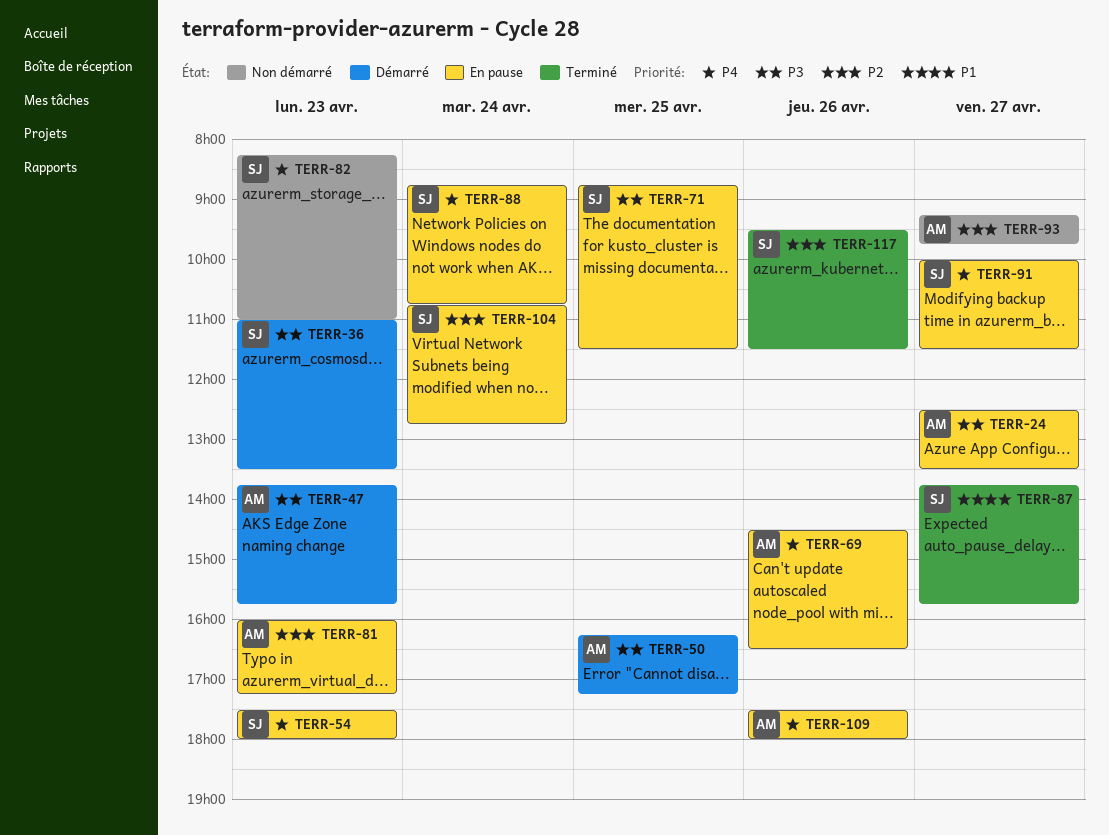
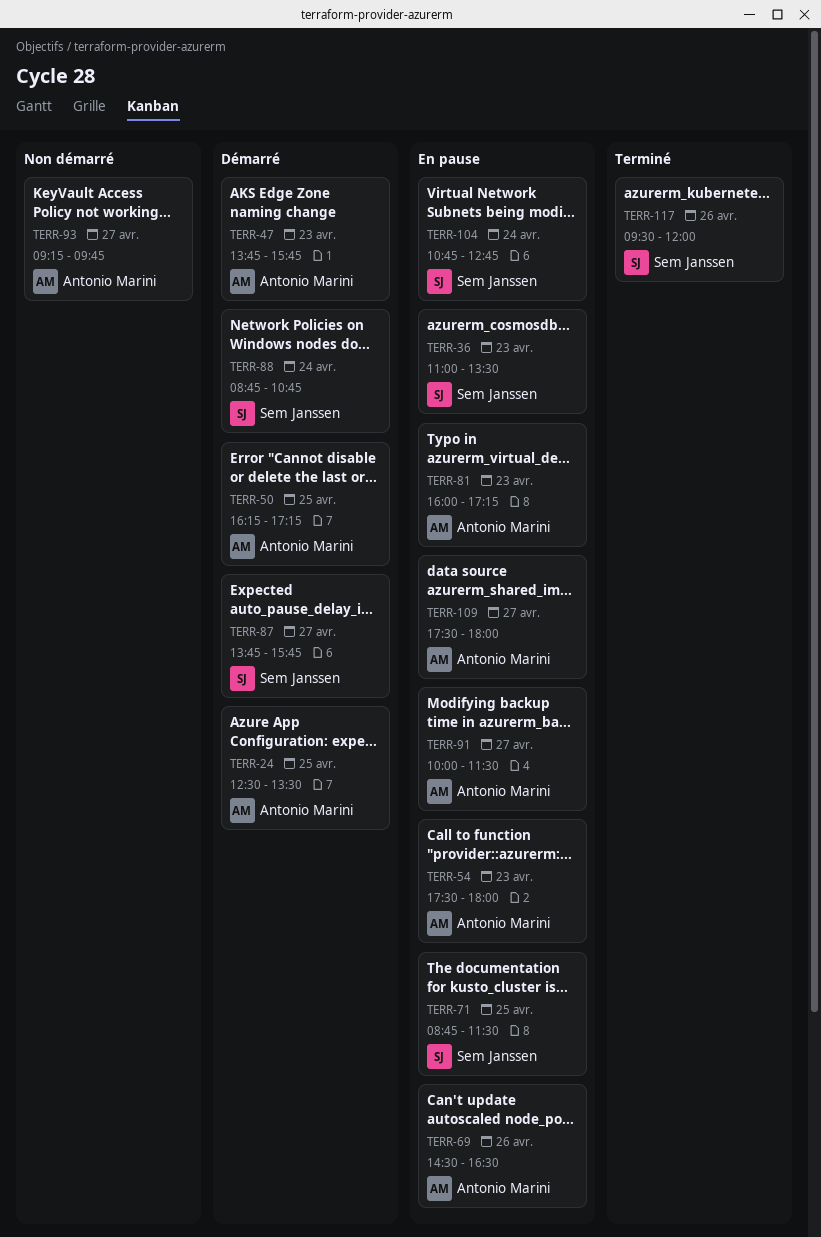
TERR-24, status: En pause -> Démarré
TERR-24, day: Apr 27 -> Apr 25
TERR-36, status: Démarré -> En pause
TERR-54, owner: Sem Janssen -> Antonio Marini
TERR-82: present -> none
TERR-87, status: Terminé -> Démarré
TERR-88, status: En pause -> Démarré
TERR-91, owner: Sem Janssen -> Antonio Marini
TERR-109, day: Apr 26 -> Apr 27
TERR-117, ends: 11:30 -> 12:00

